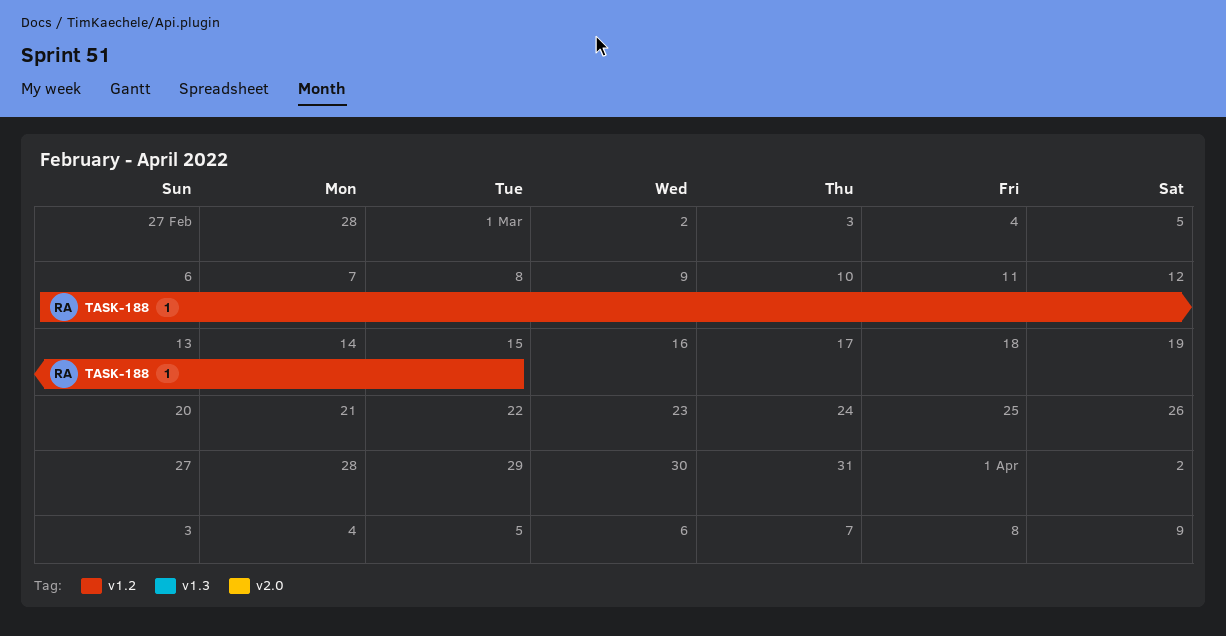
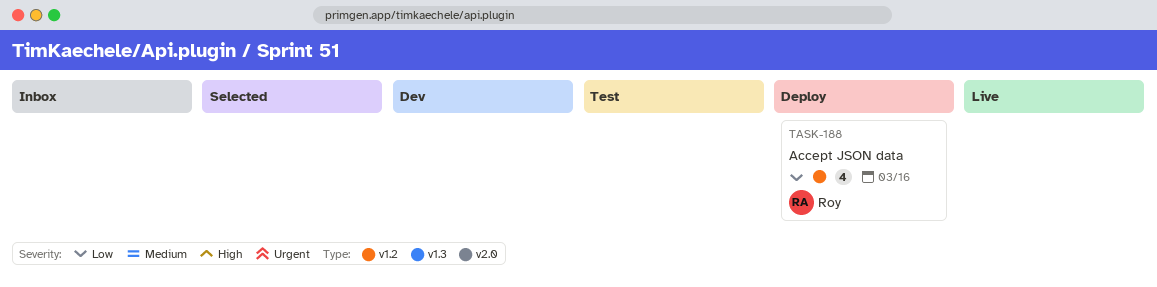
TASK-188, estimate: 1 -> 4
TASK-188, due: Mar 15 -> Mar 16

